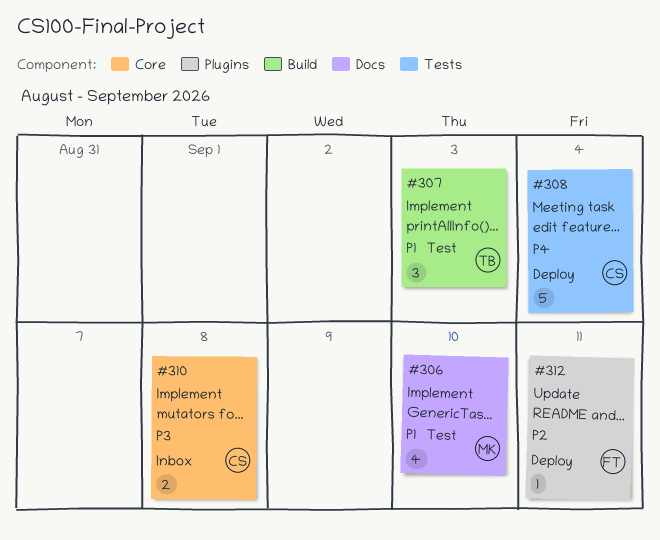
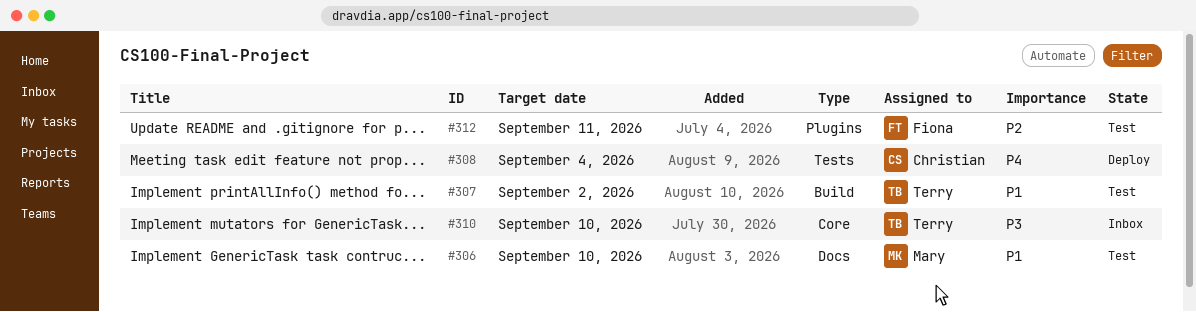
#307, due: Sep 3 -> Sep 2
#310, owner: Christian -> Terry
#310, due: Sep 8 -> Sep 10
#312, status: Deploy -> Test

